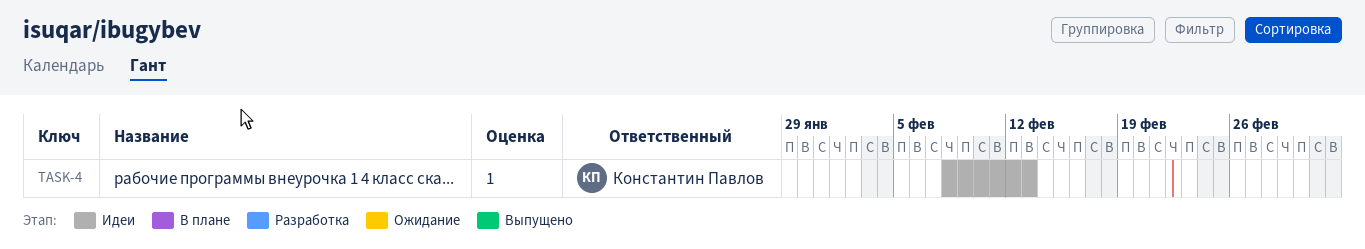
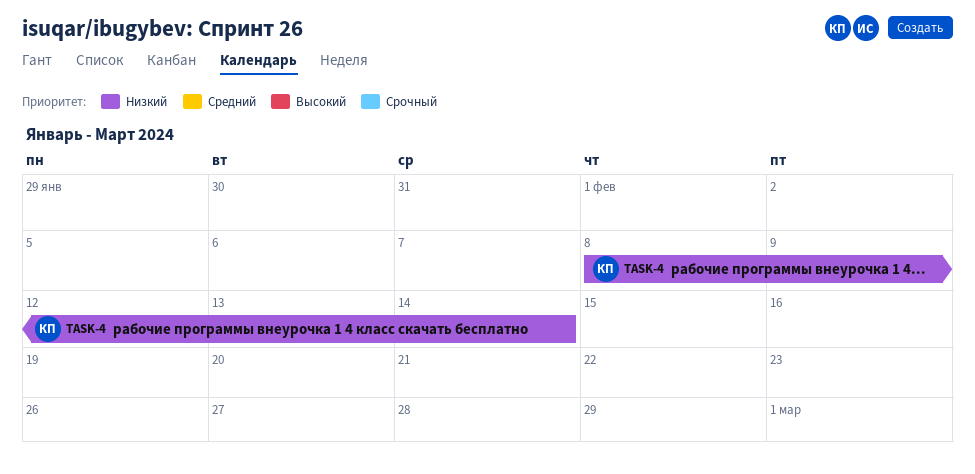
TASK-4, due: Feb 13 -> Feb 14

